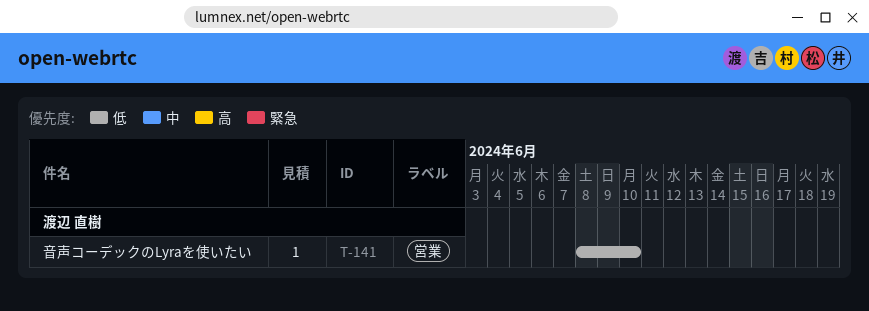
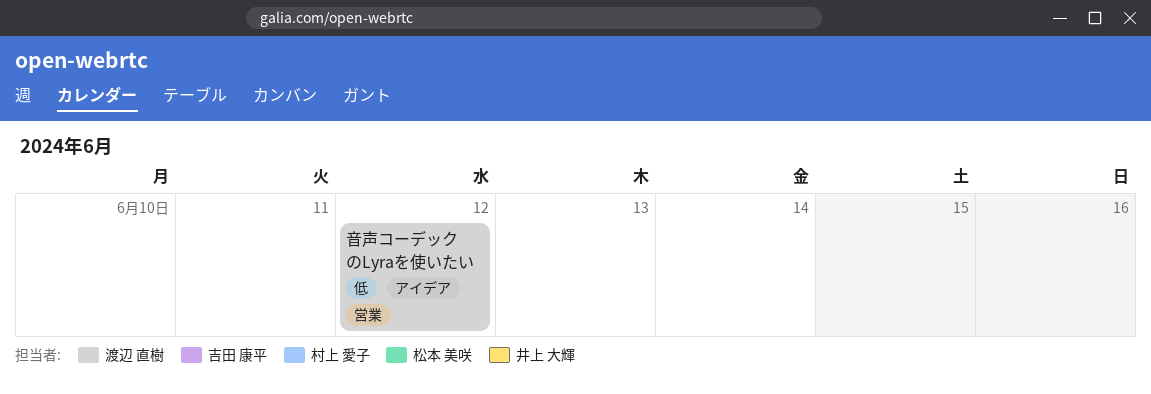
音声コーデックのLyraを使いたい, due: Jun 10 -> Jun 12

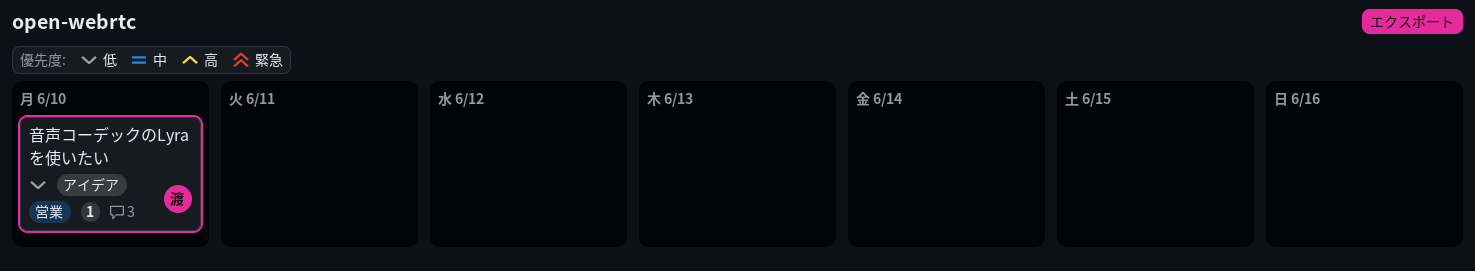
音声コーデックのLyraを使いたい, due: Jun 12 -> Jun 10

